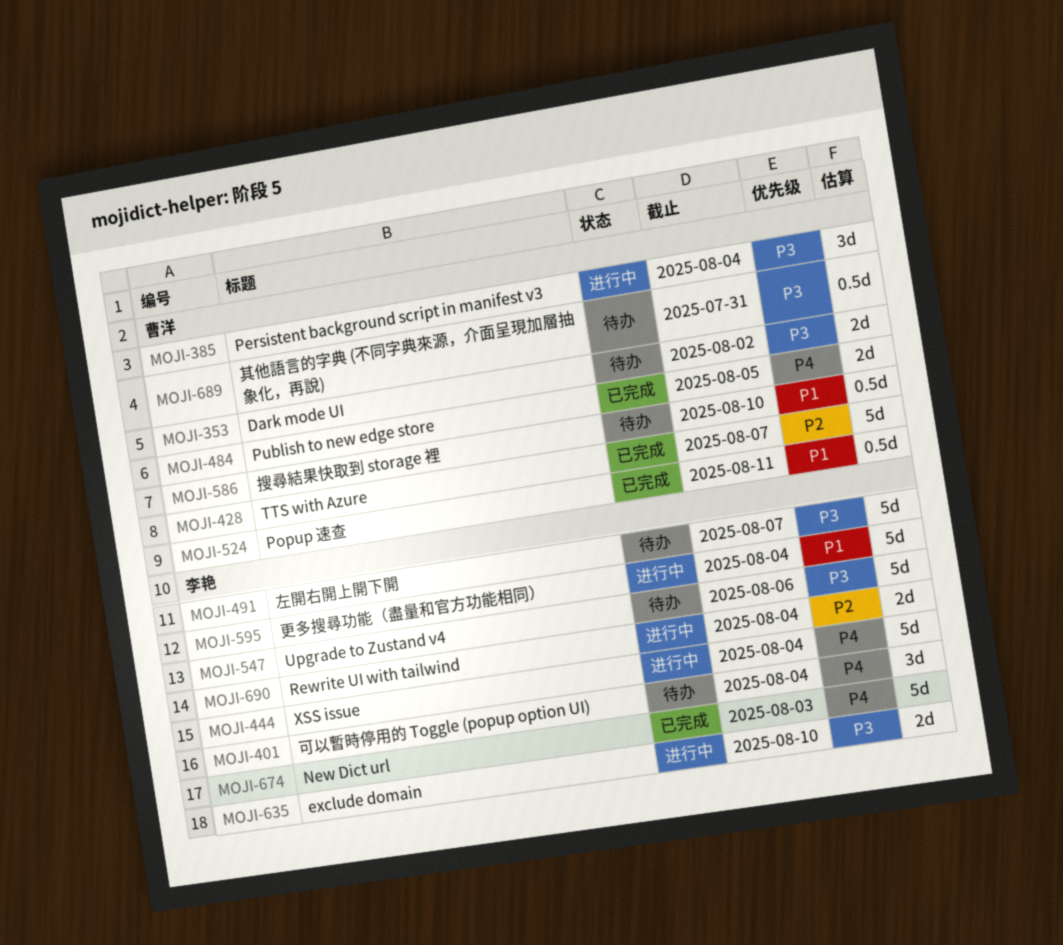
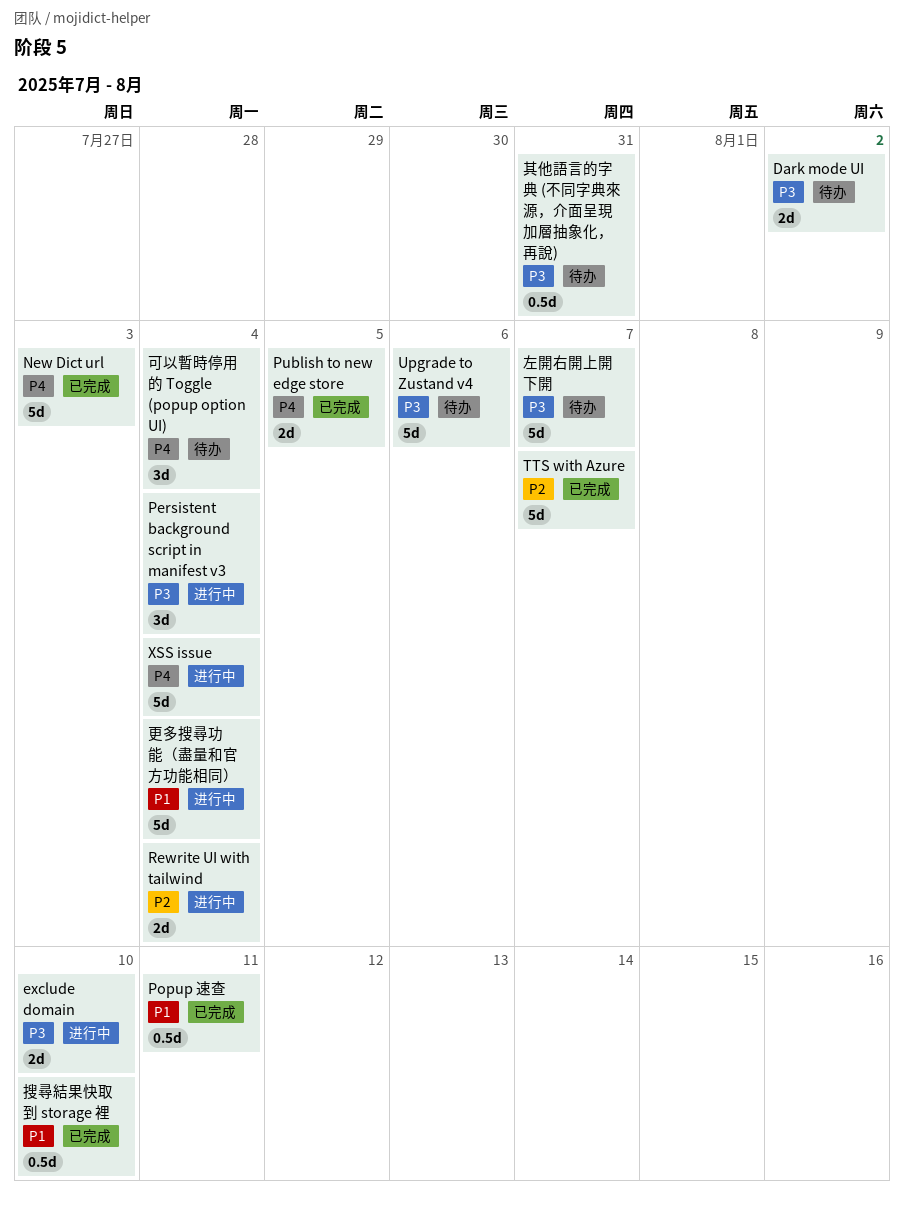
搜尋結果快取到 storage 裡, status: 待办 -> 已完成

